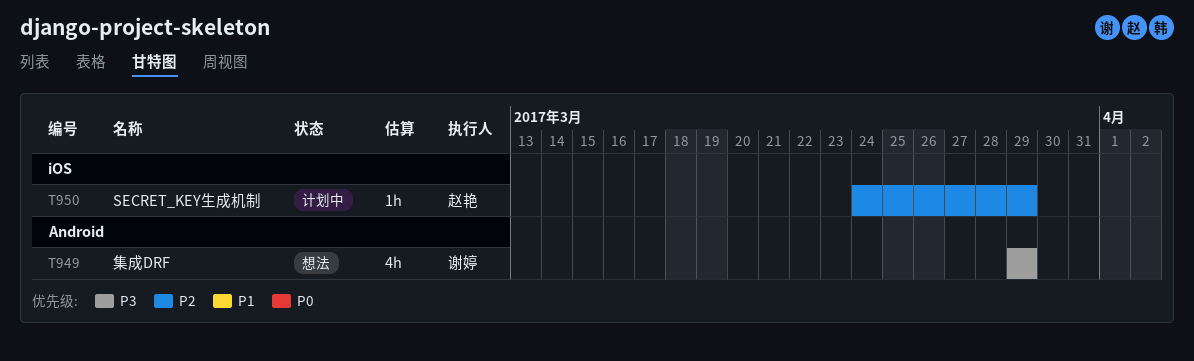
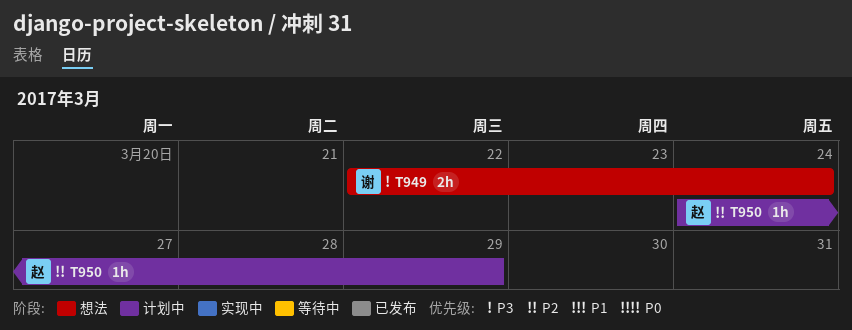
T949, estimate: 4h -> 2h
T949, start: Mar 29 -> Mar 22
T949, due: Mar 29 -> Mar 24

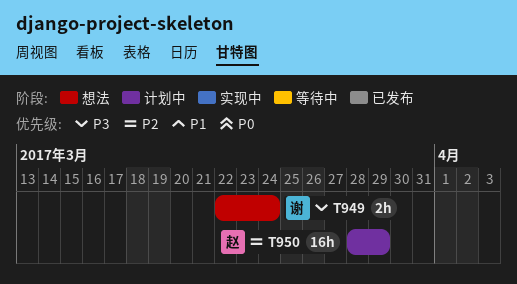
T950, estimate: 1h -> 16h
T950, start: Mar 24 -> Mar 28

